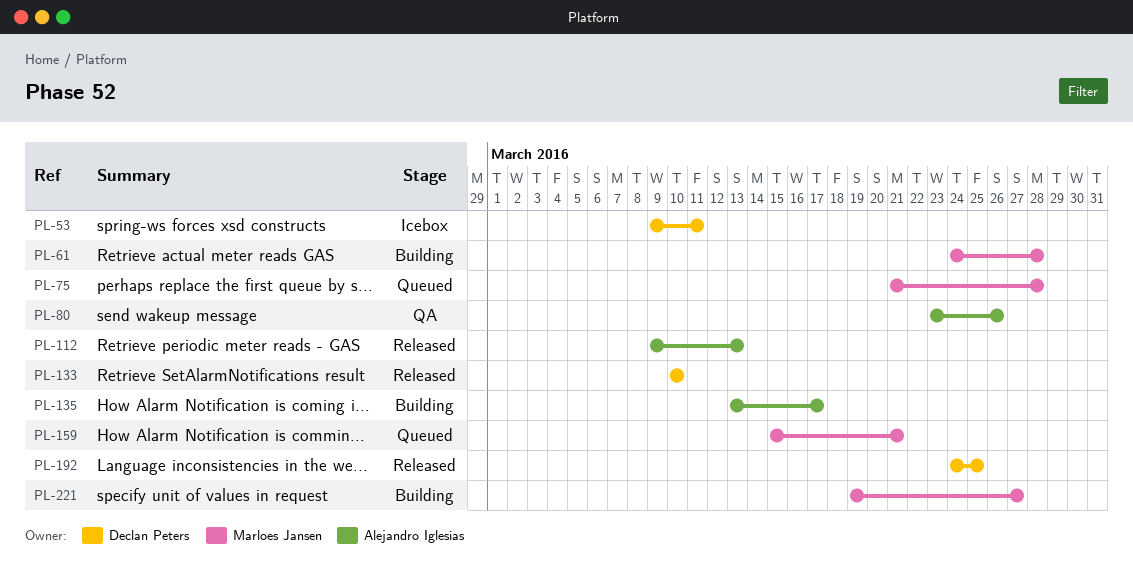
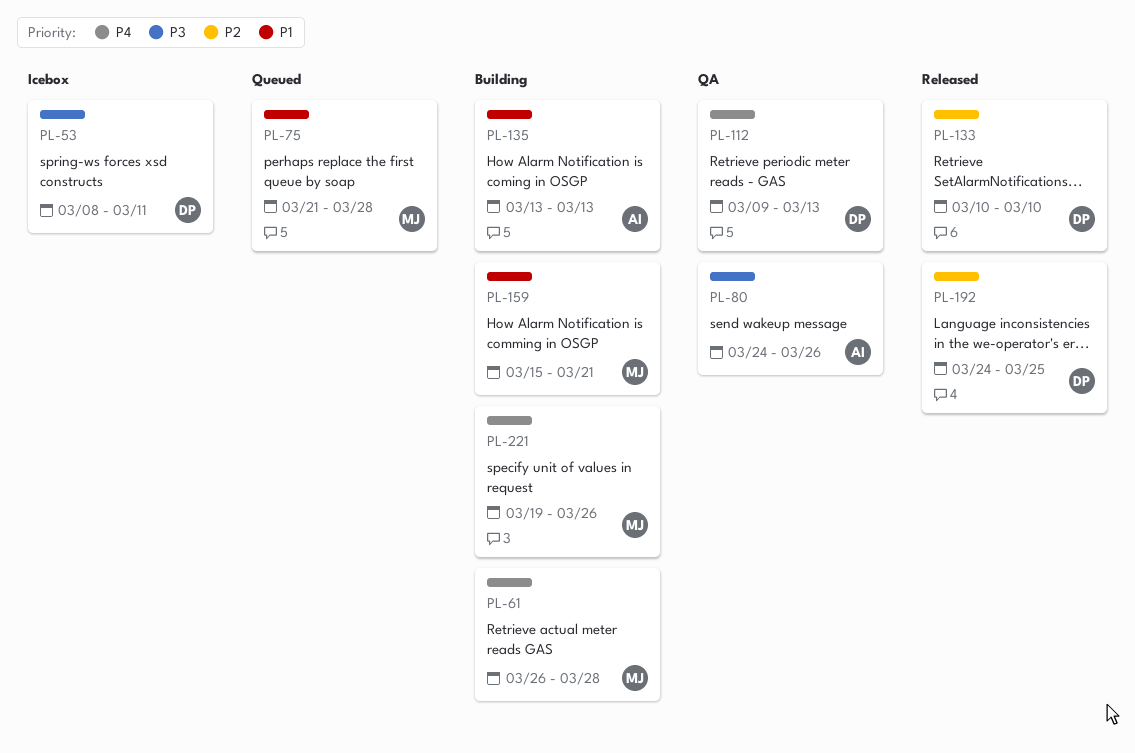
PL-53, start: Mar 9 -> Mar 8
PL-61, start: Mar 24 -> Mar 26
PL-80, start: Mar 23 -> Mar 24
PL-112, status: Released -> QA
PL-112, owner: Alejandro Iglesias -> Declan Peters
PL-135, due: Mar 17 -> Mar 13
PL-159, status: Queued -> Building
PL-221, due: Mar 27 -> Mar 26

